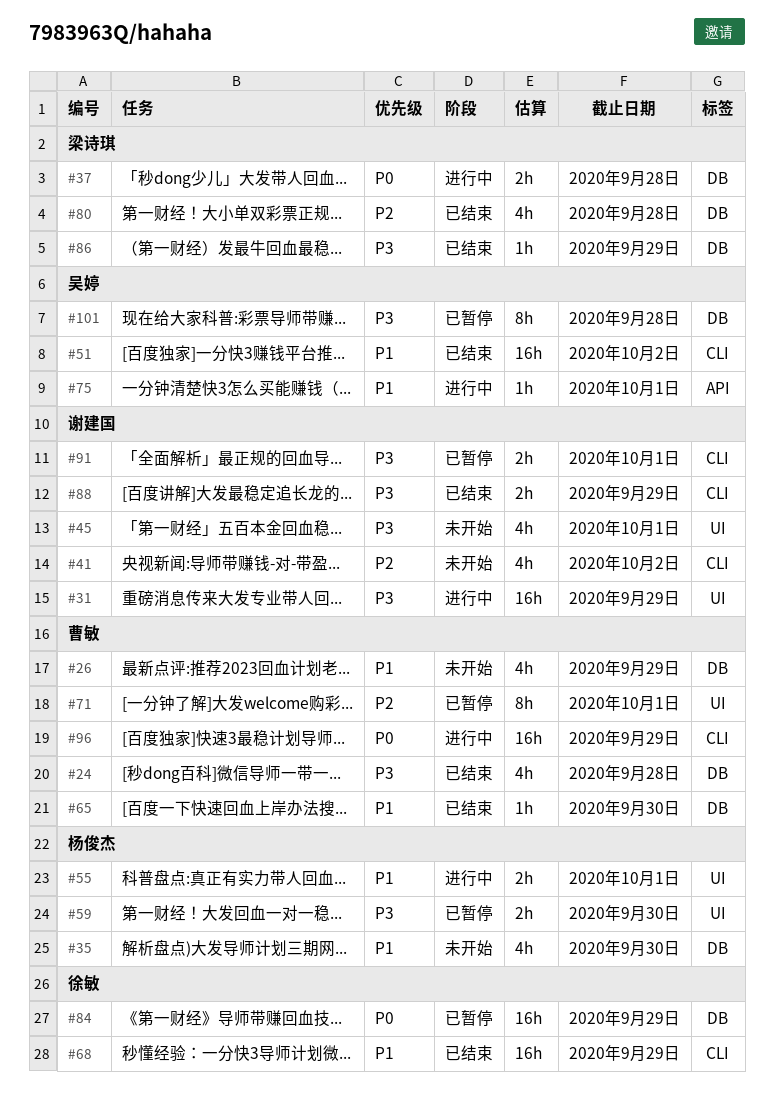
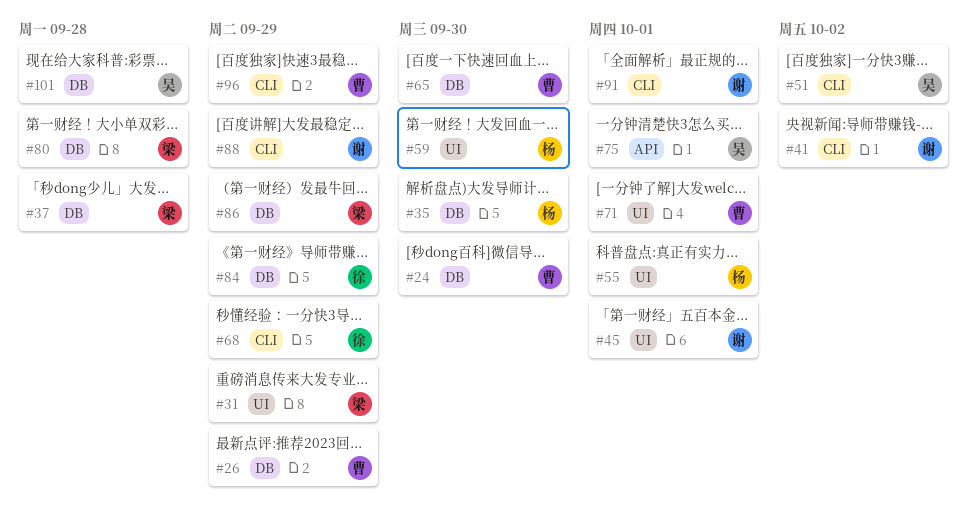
#24, due: Sep 28 -> Sep 30
#31, owner: 谢建国 -> 梁诗琪

